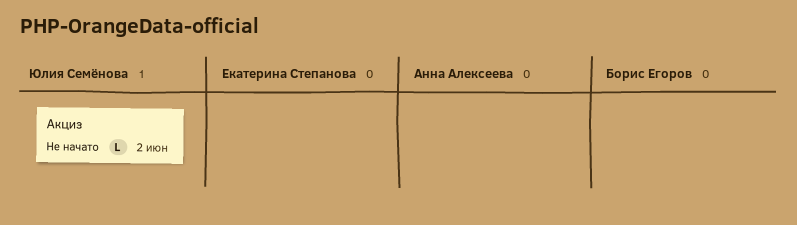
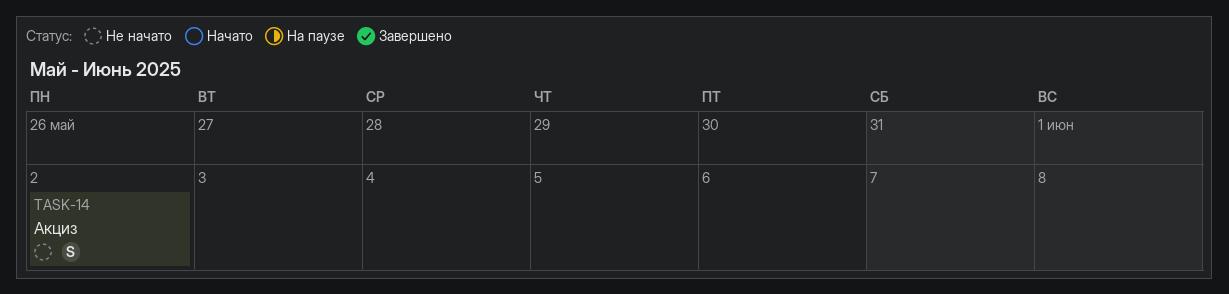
Акциз, estimate: L -> S

